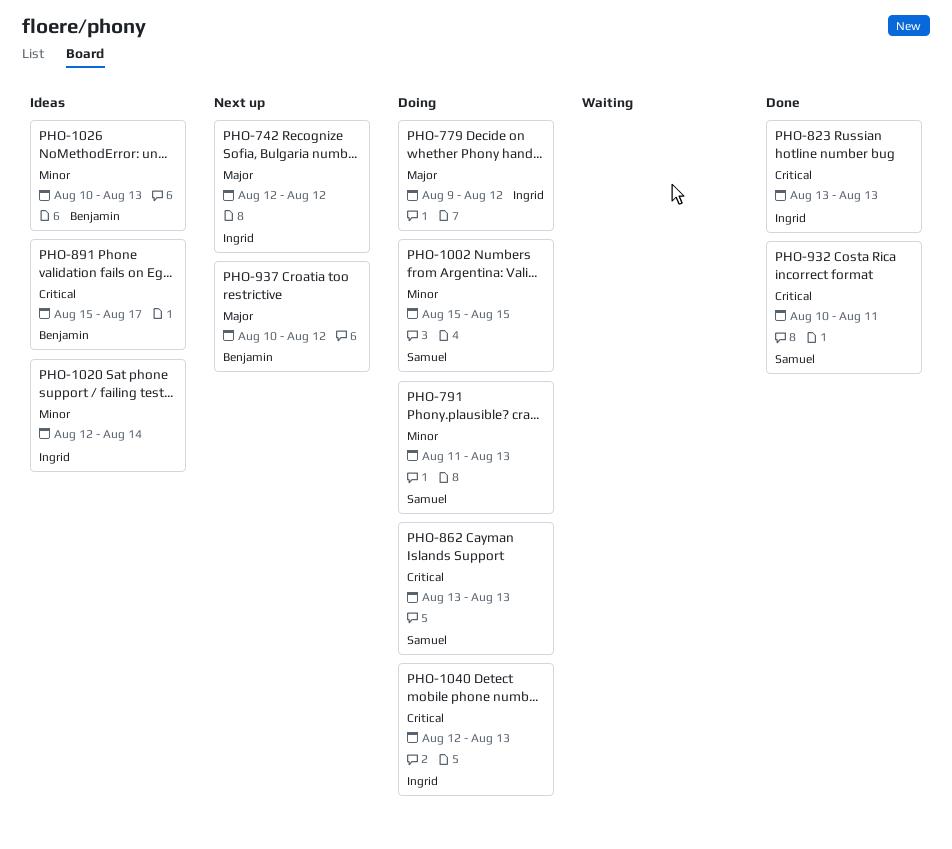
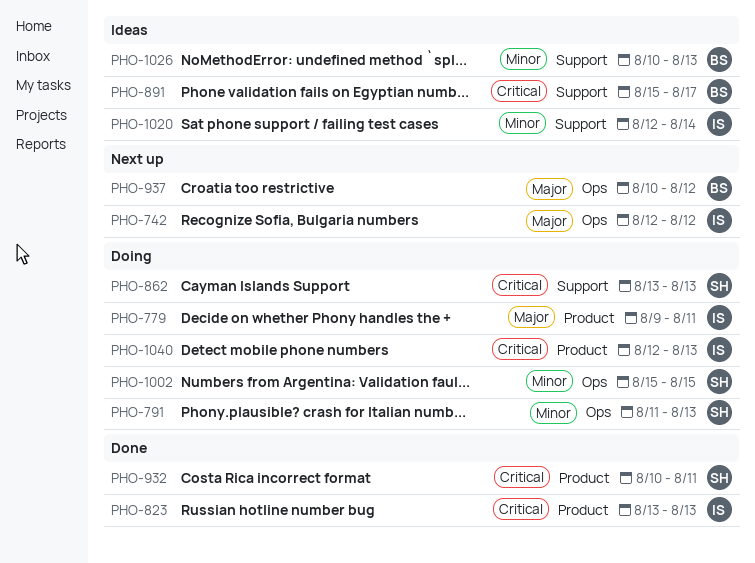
PHO-779, due: Aug 12 -> Aug 11

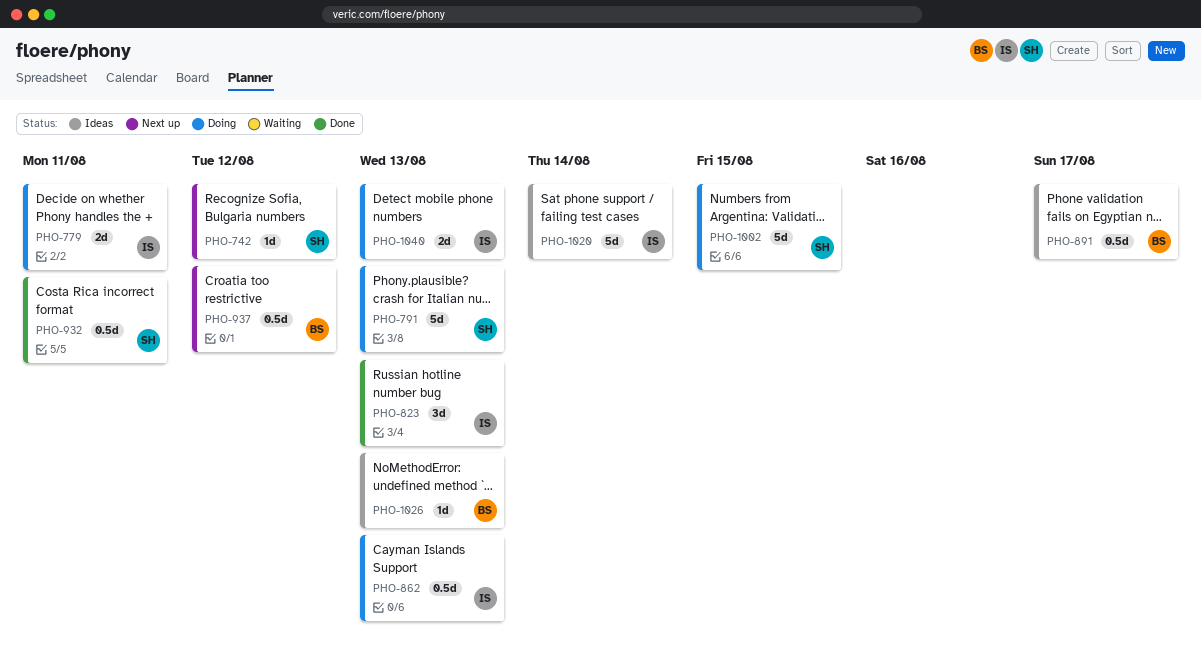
PHO-742, owner: IS -> SH
PHO-862, owner: SH -> IS

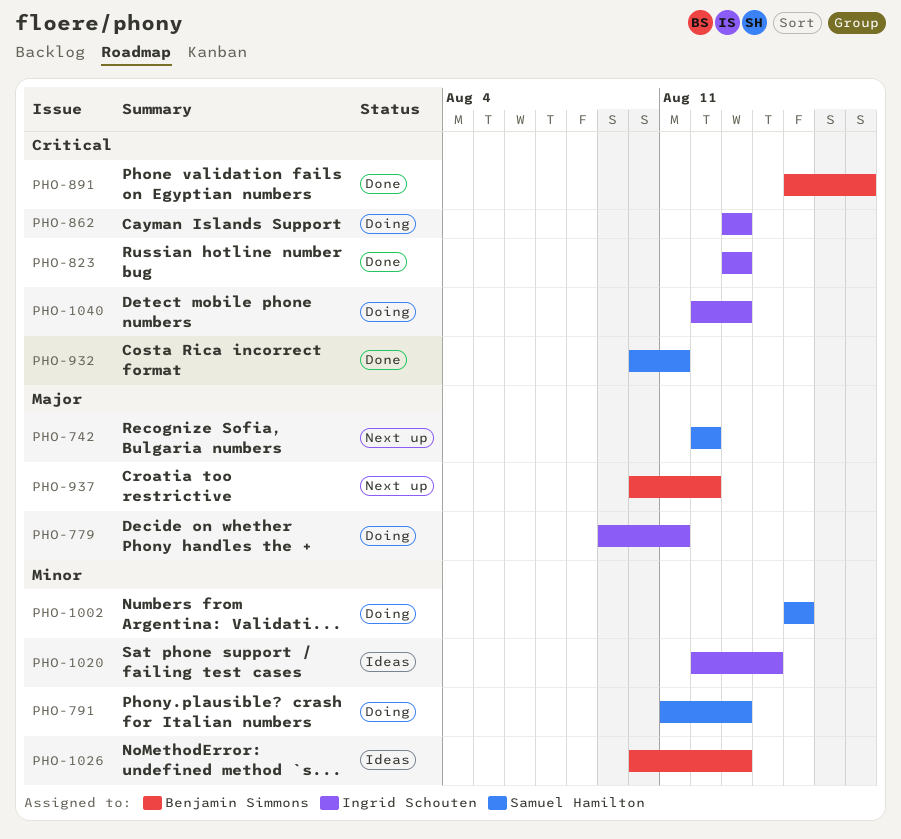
PHO-891, status: Ideas -> Done

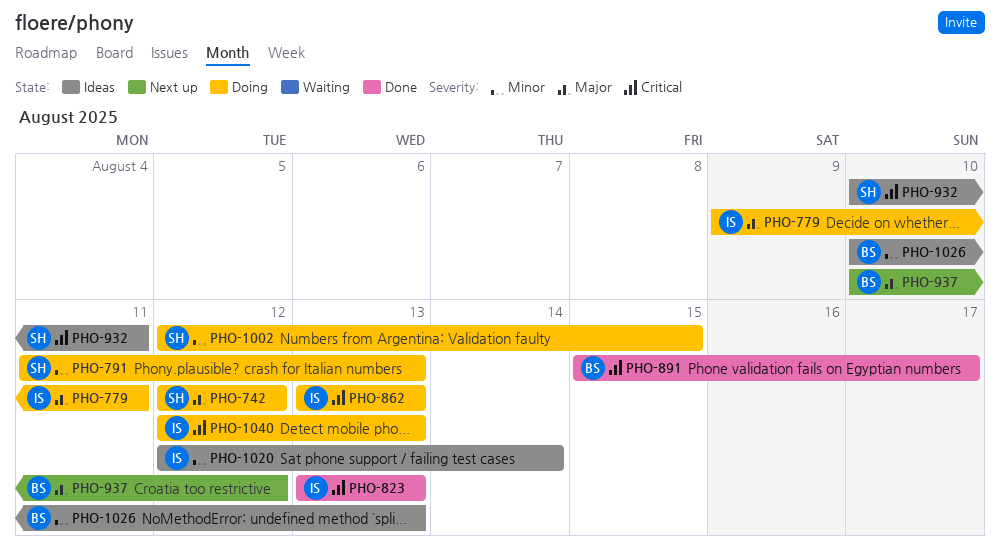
PHO-742, status: Next up -> Doing
PHO-932, status: Done -> Ideas
PHO-1002, start: Aug 15 -> Aug 12

